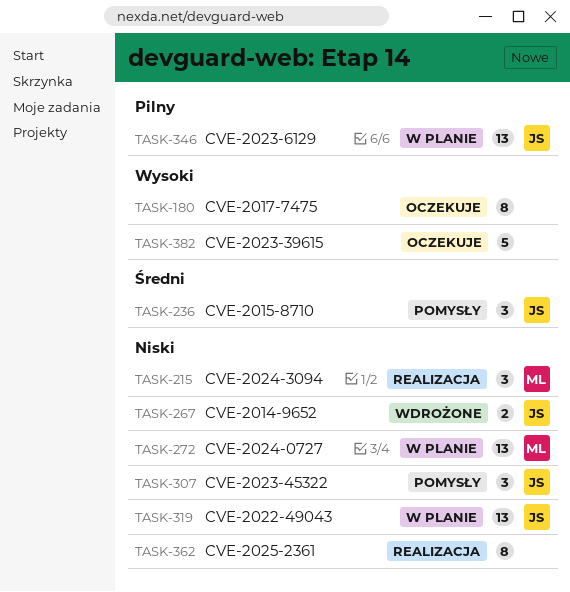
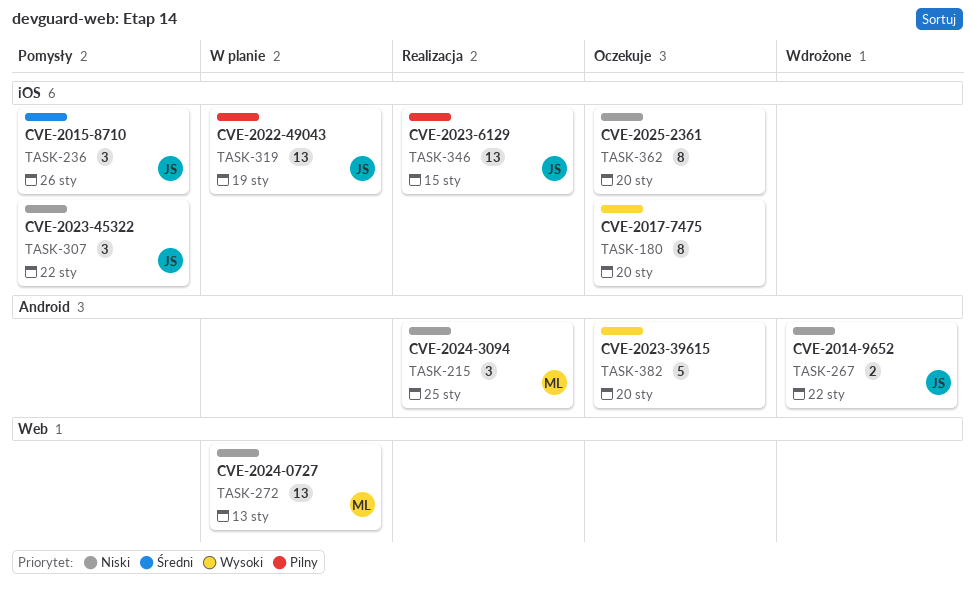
TASK-319, priority: Niski -> Pilny
TASK-346, status: W planie -> Realizacja
TASK-362, status: Realizacja -> Oczekuje

